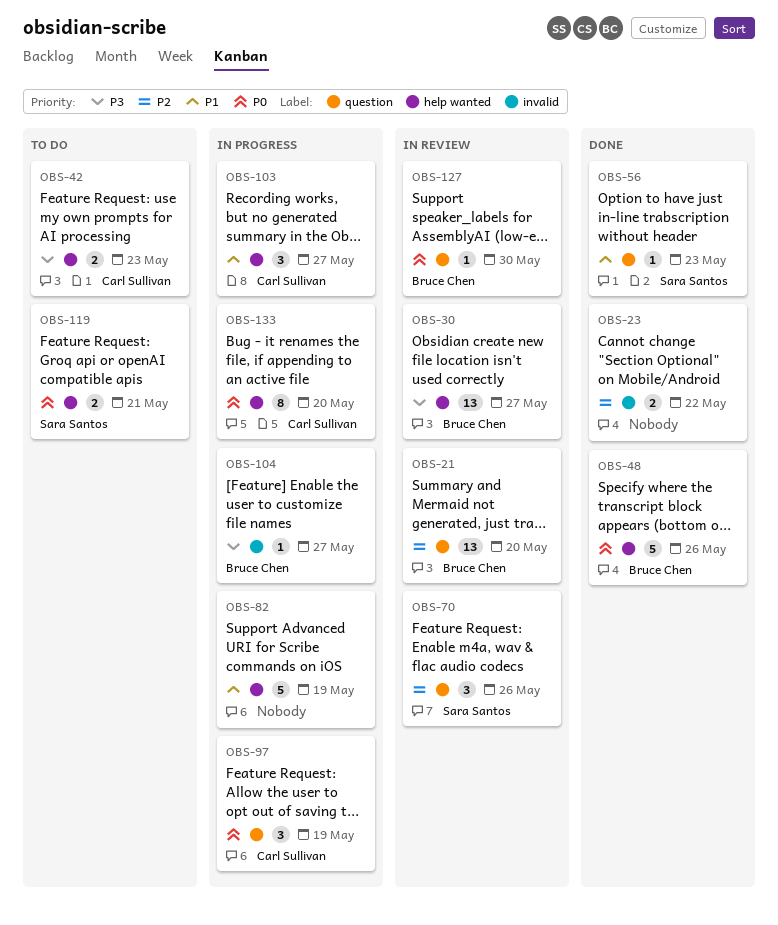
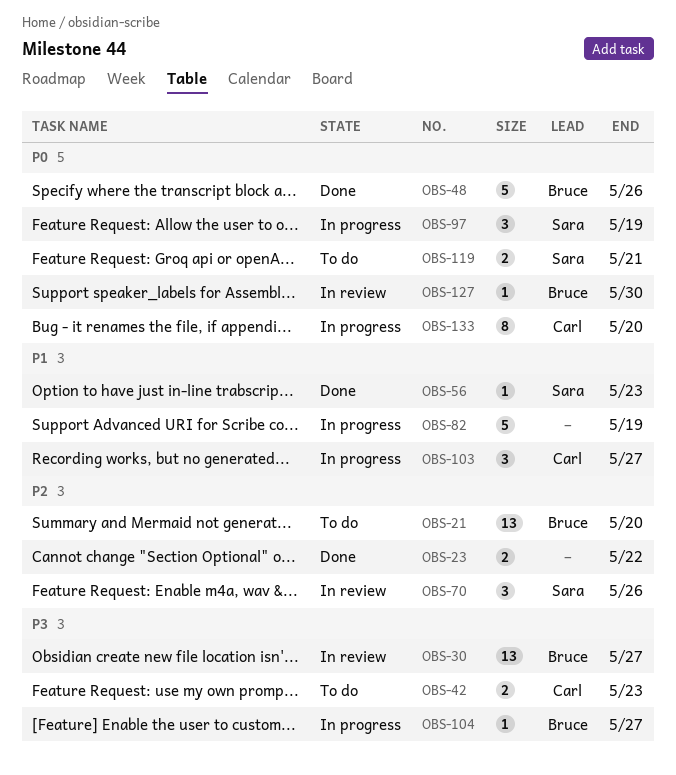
OBS-21, status: In review -> To do
OBS-97, owner: Carl Sullivan -> Sara Santos

